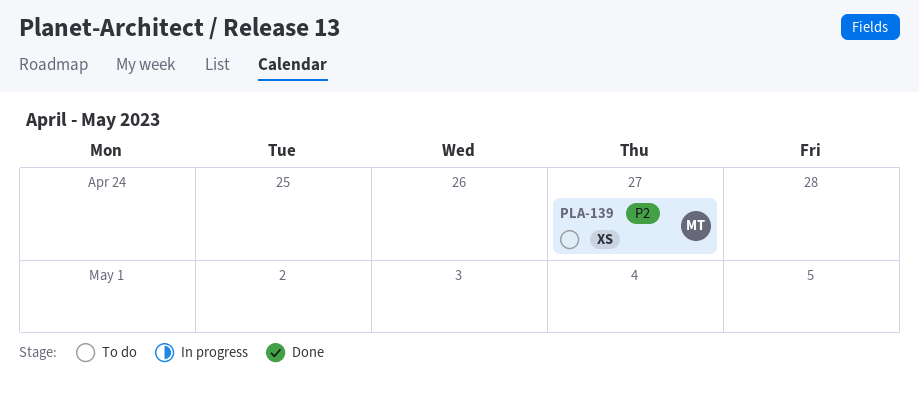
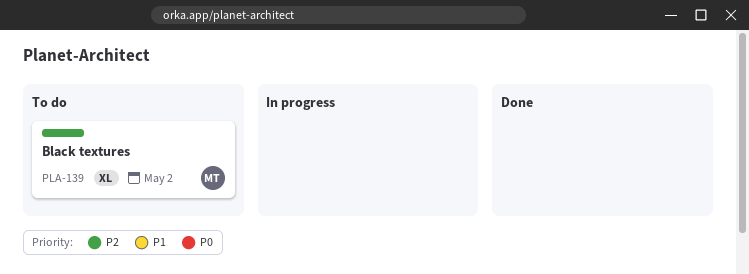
PLA-139, estimate: XS -> XL
PLA-139, due: Apr 27 -> May 2

